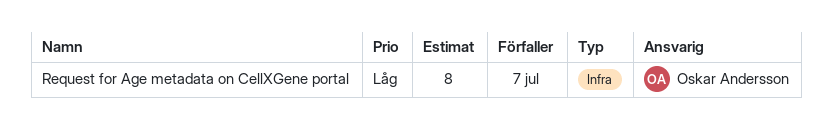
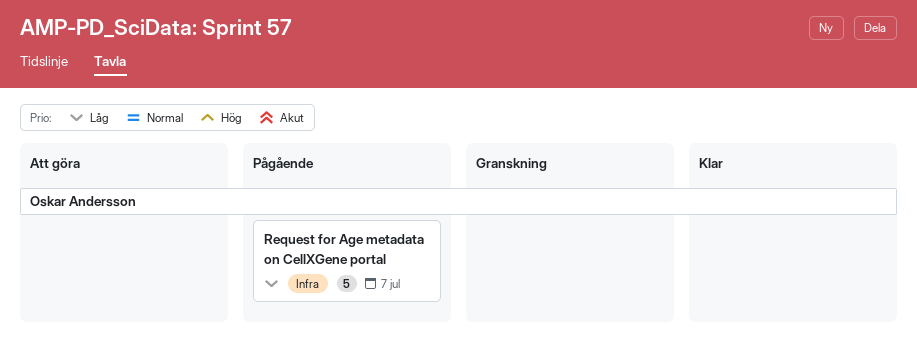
Request for Age metadata on CellXGene portal, estimate: 8 -> 5

